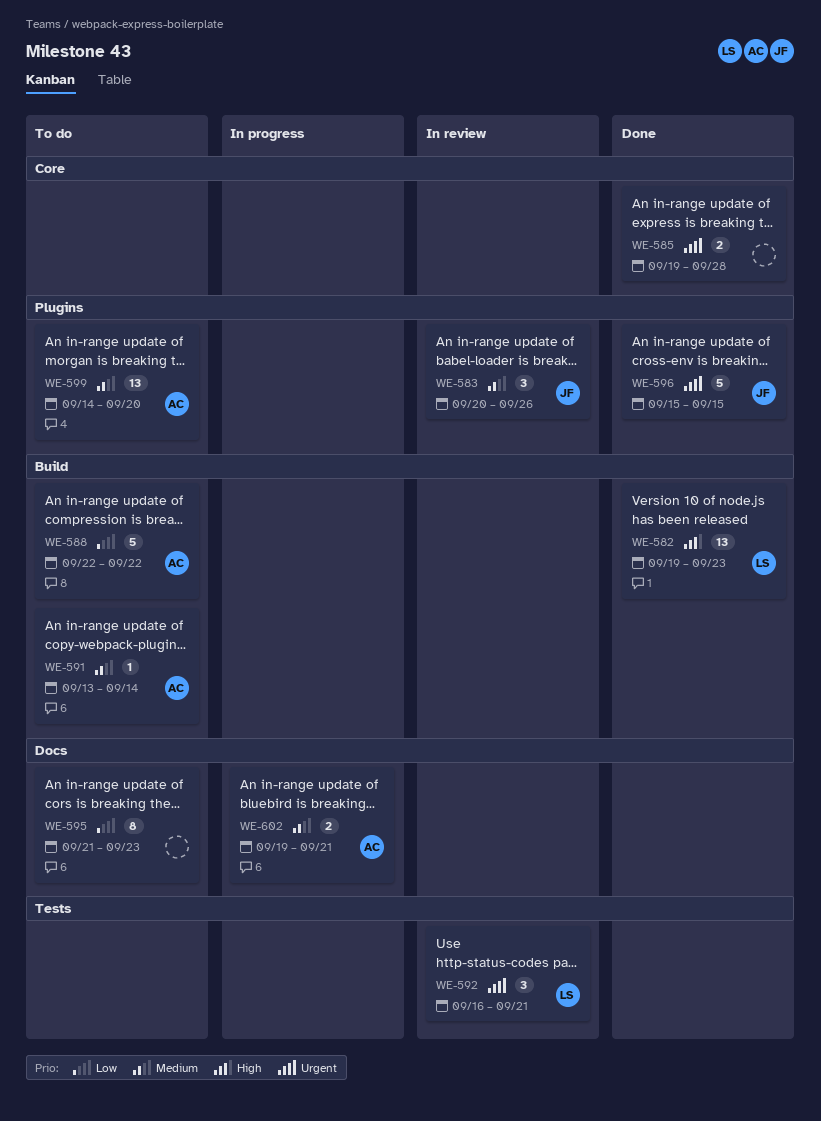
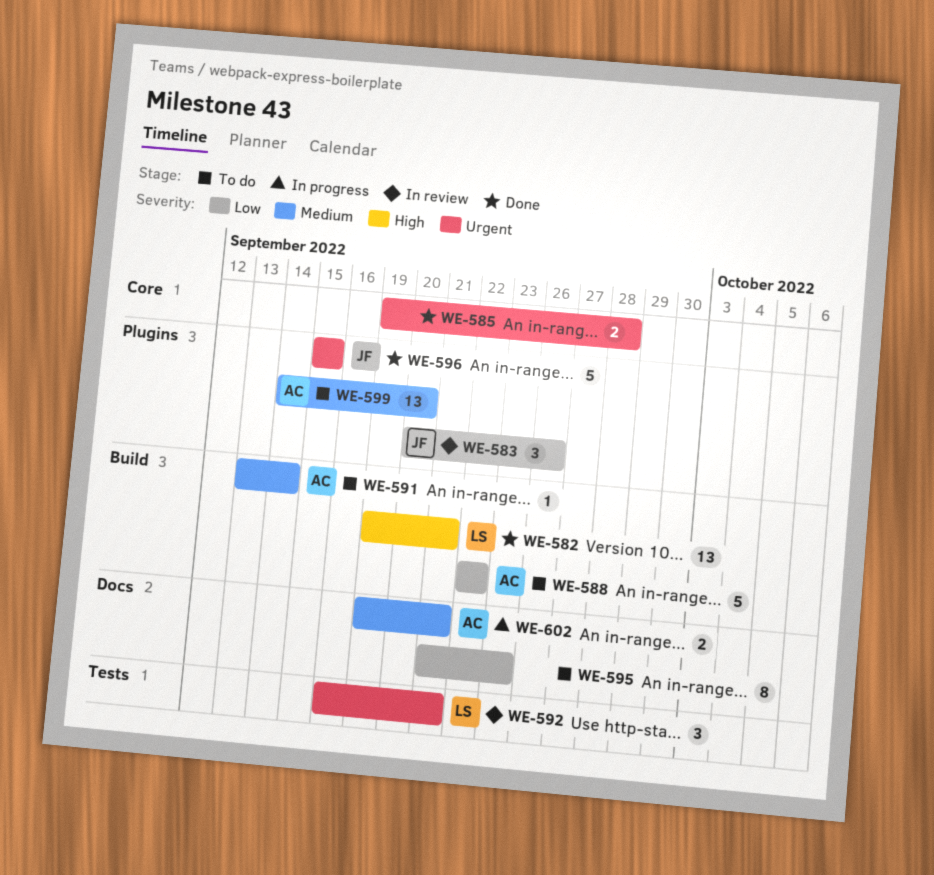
WE-582, due: Sep 23 -> Sep 21
WE-583, priority: Medium -> Low

